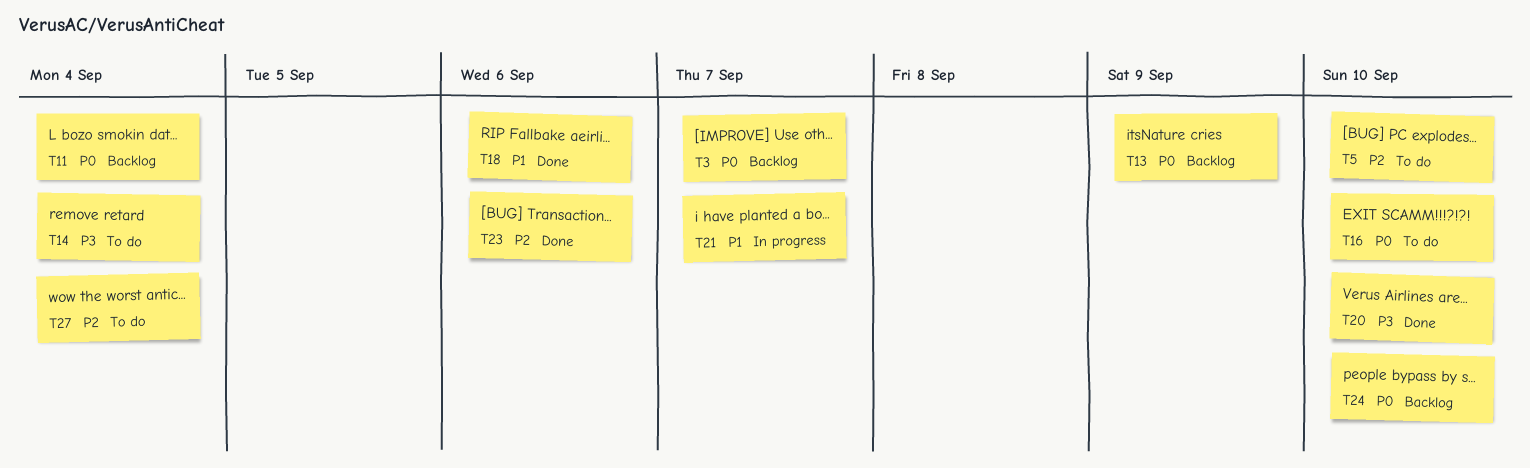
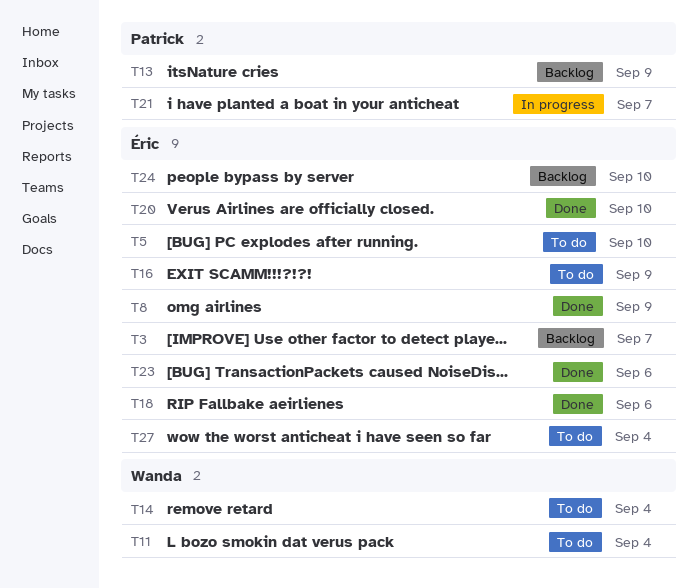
T8: none -> present
T11, status: Backlog -> To do
T16, due: Sep 10 -> Sep 9

